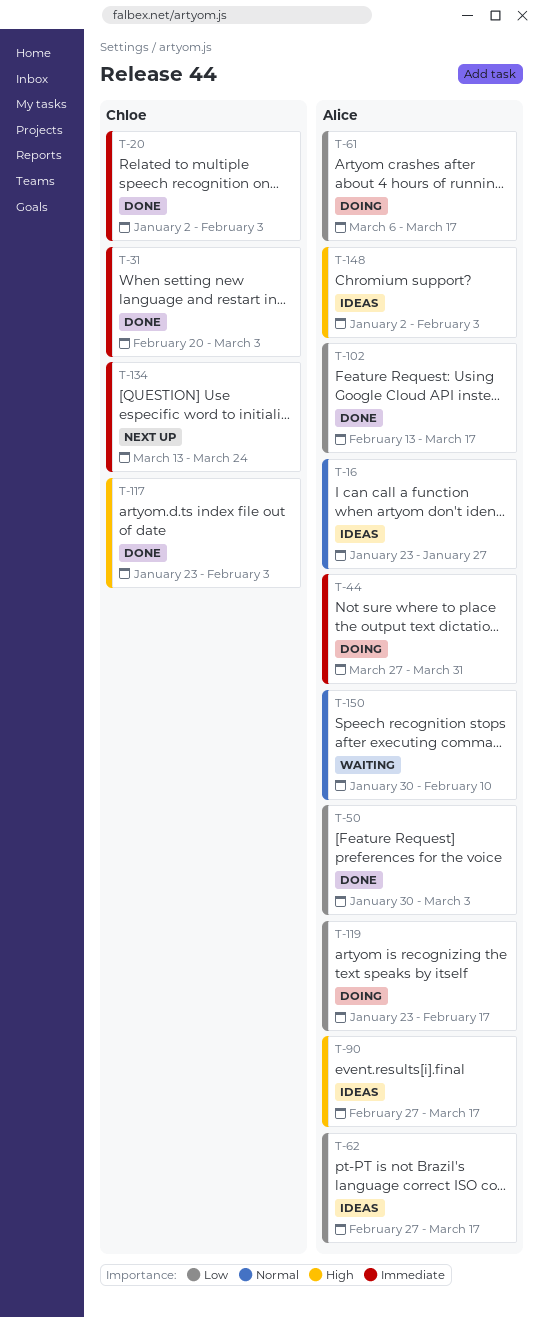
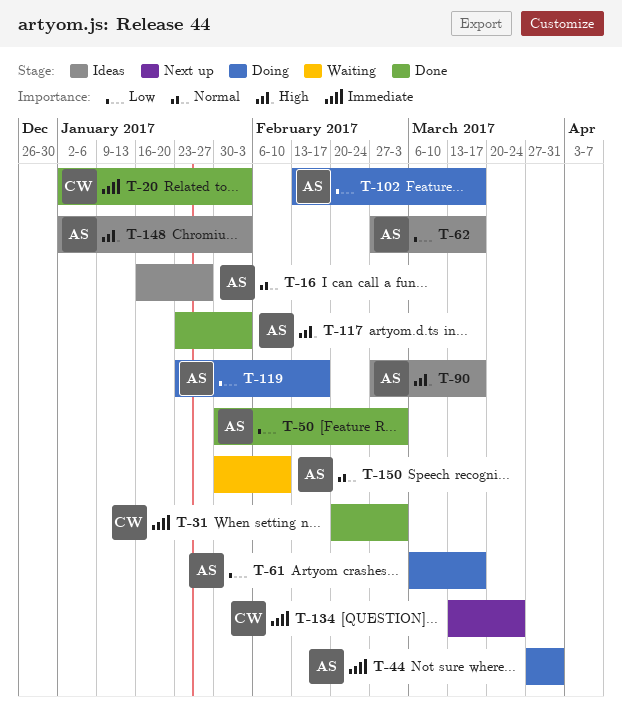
T-16, start: Jan 23 -> Jan 16
T-102, status: Done -> Doing
T-117, owner: Chloe -> Alice

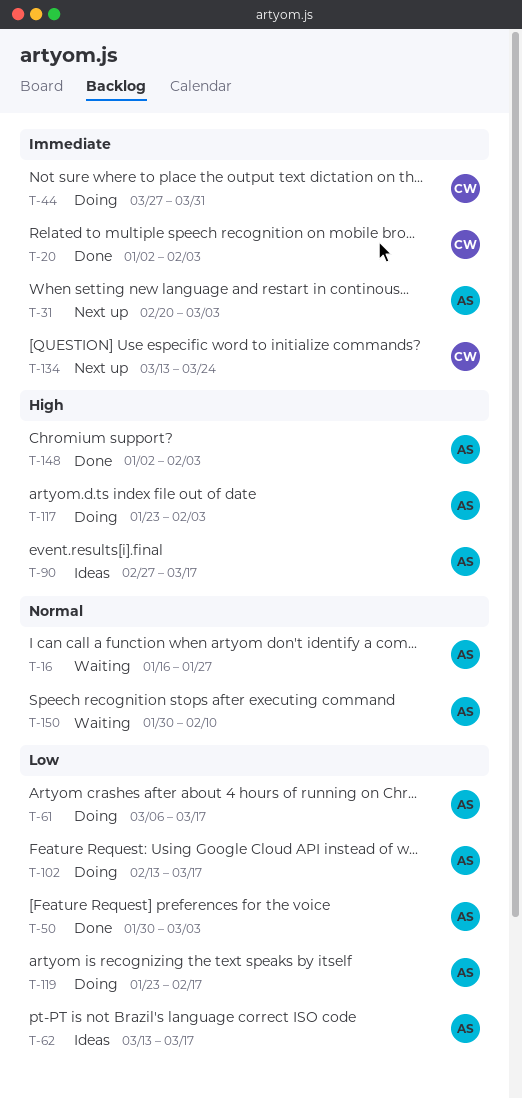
T-16, status: Ideas -> Waiting
T-31, status: Done -> Next up
T-31, owner: CW -> AS
T-44, owner: AS -> CW
T-62, start: Feb 27 -> Mar 13
T-117, status: Done -> Doing
T-148, status: Ideas -> Done

